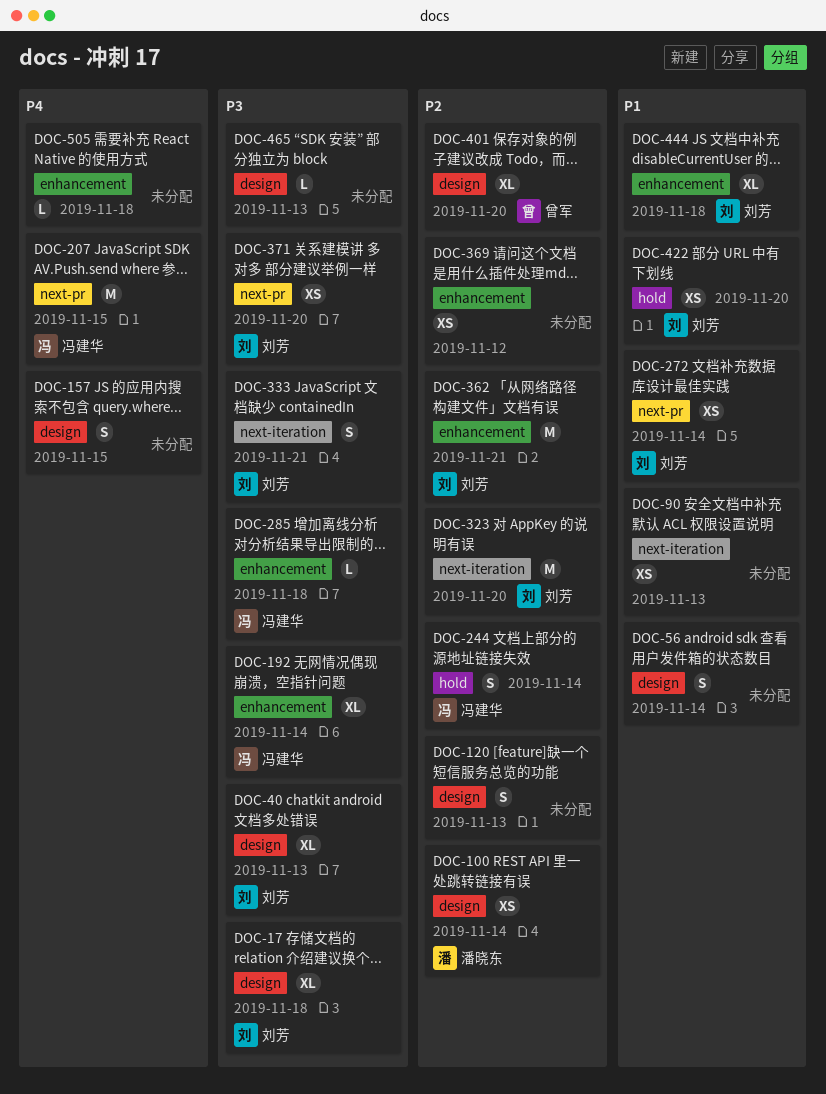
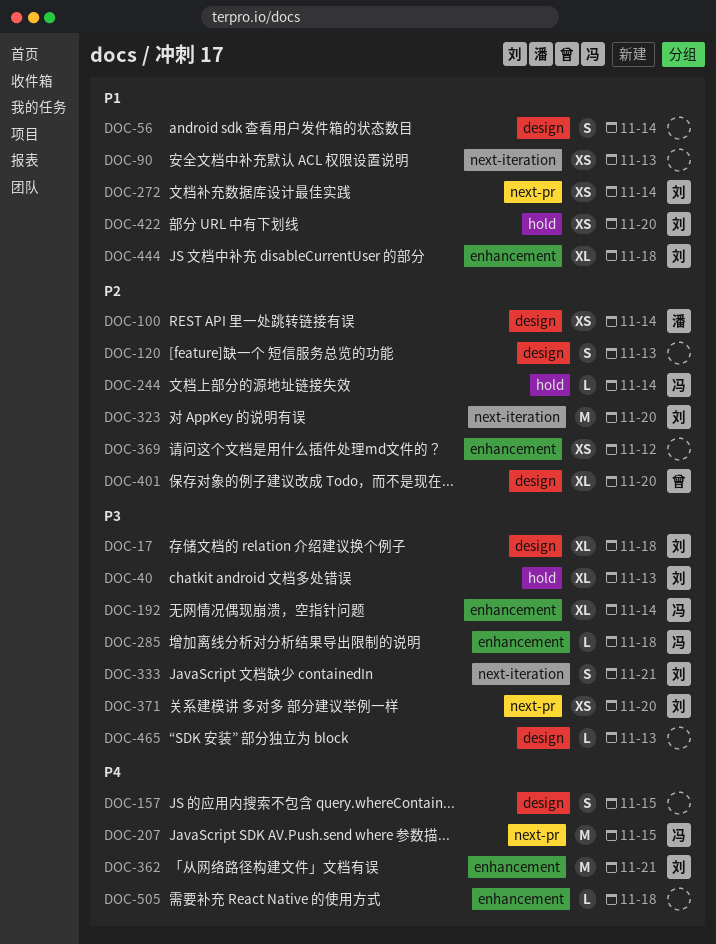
DOC-40, label: design -> hold
DOC-244, estimate: S -> L
DOC-362, priority: P2 -> P4

